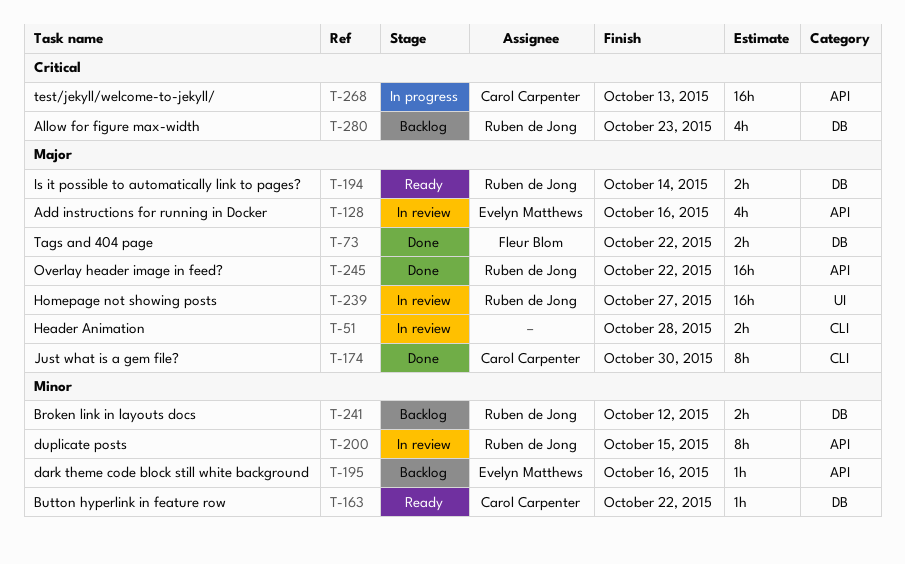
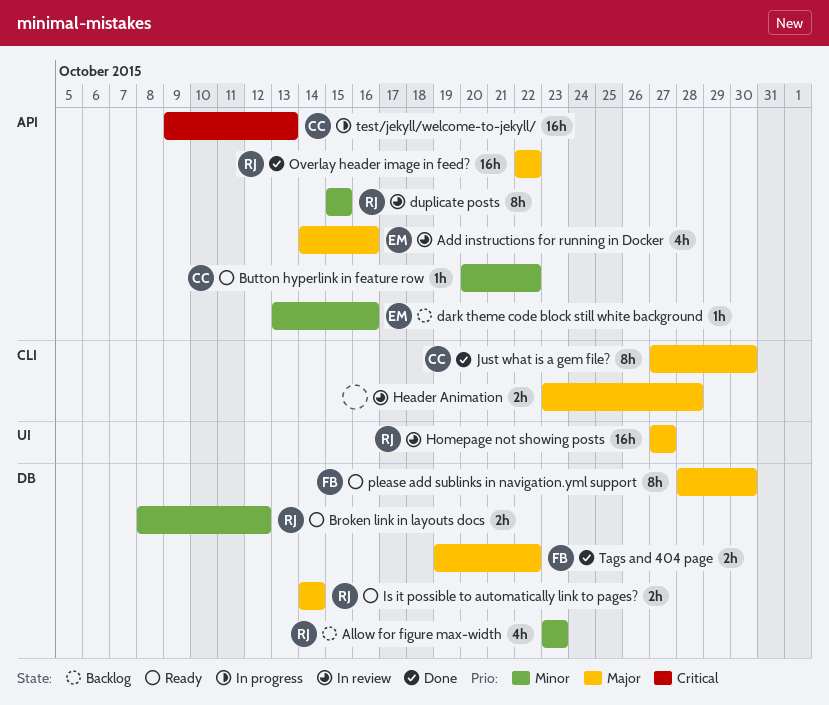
Allow for figure max-width, priority: Critical -> Minor
Broken link in layouts docs, status: Backlog -> Ready
Button hyperlink in feature row, label: DB -> API
please add sublinks in navigation.yml support: none -> present

